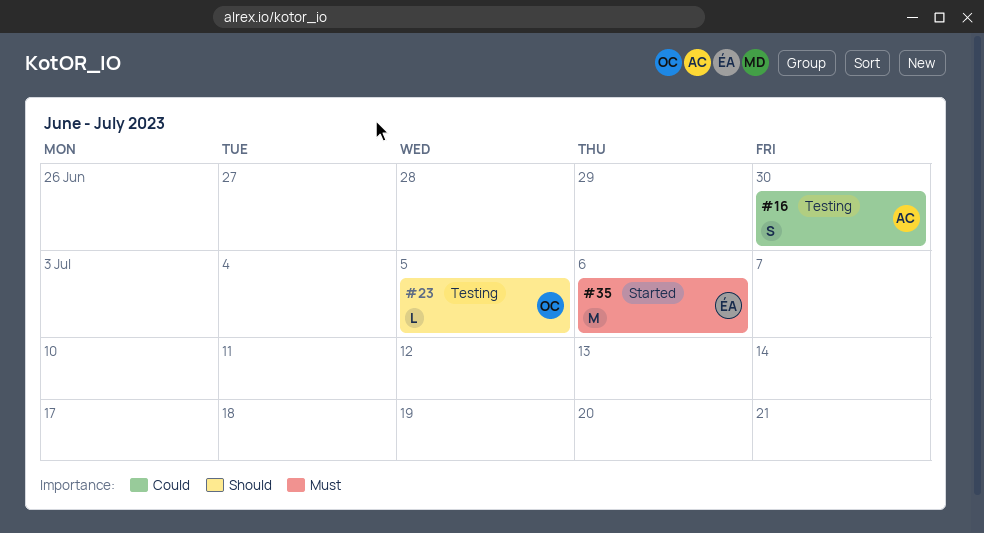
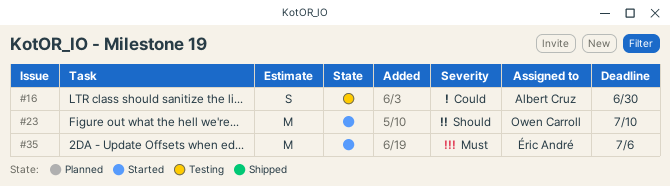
#23, status: Testing -> Started
#23, estimate: L -> M
#23, due: Jul 5 -> Jul 10

